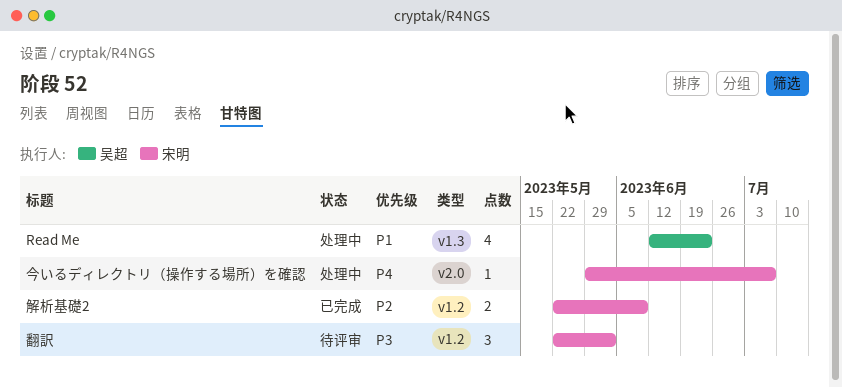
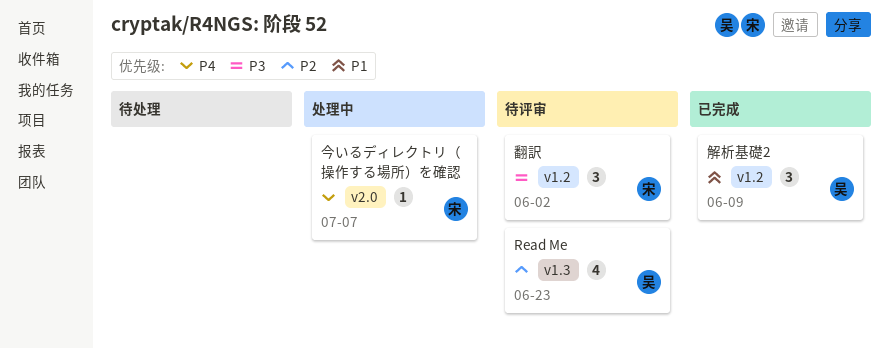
Read Me, status: 处理中 -> 待评审
Read Me, priority: P1 -> P2
解析基礎2, owner: 宋明 -> 吴超
解析基礎2, priority: P2 -> P1
解析基礎2, estimate: 2 -> 3

